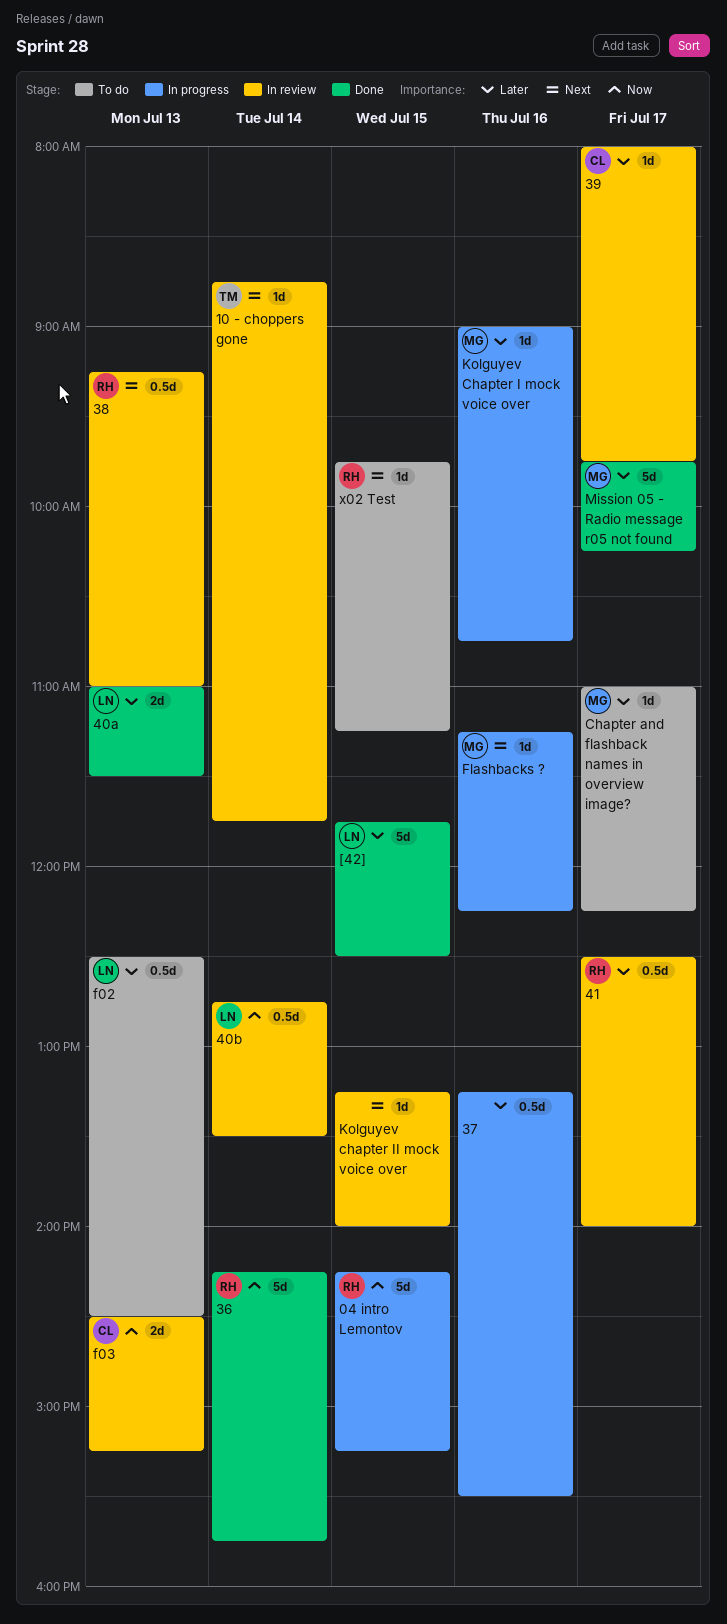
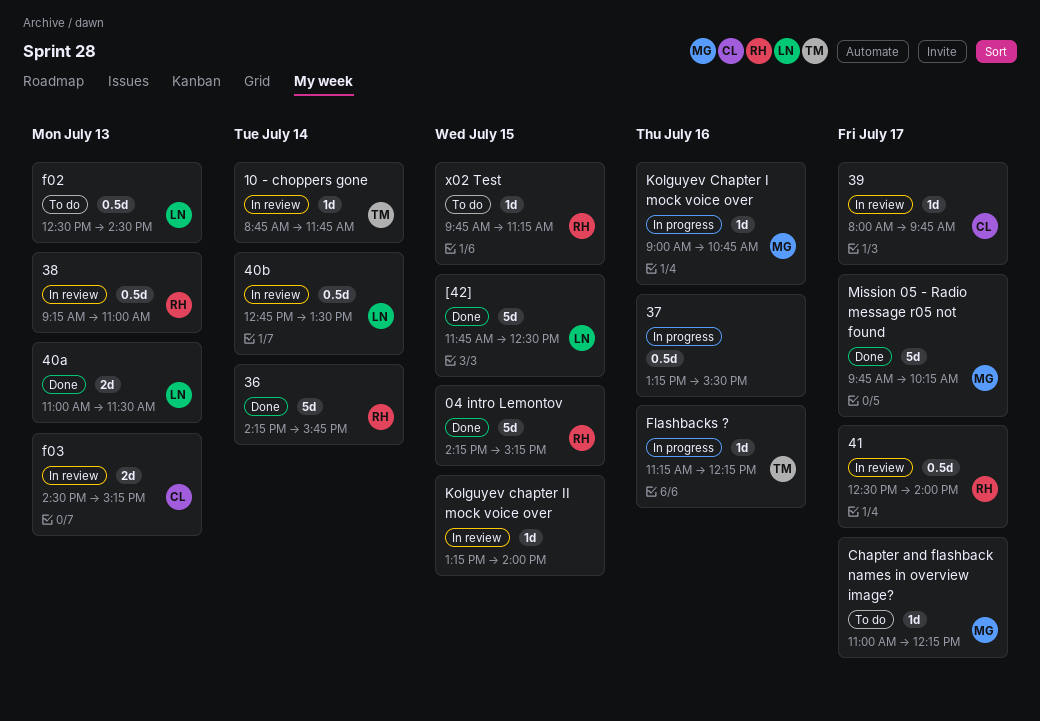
04 intro Lemontov, status: In progress -> Done
Flashbacks ?, owner: MG -> TM

